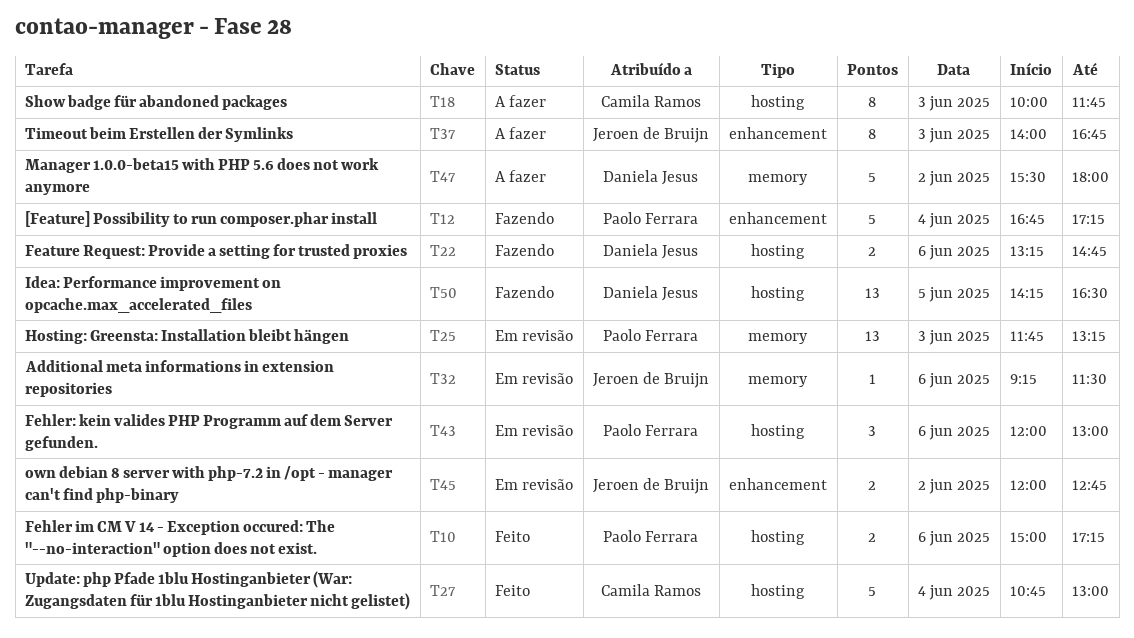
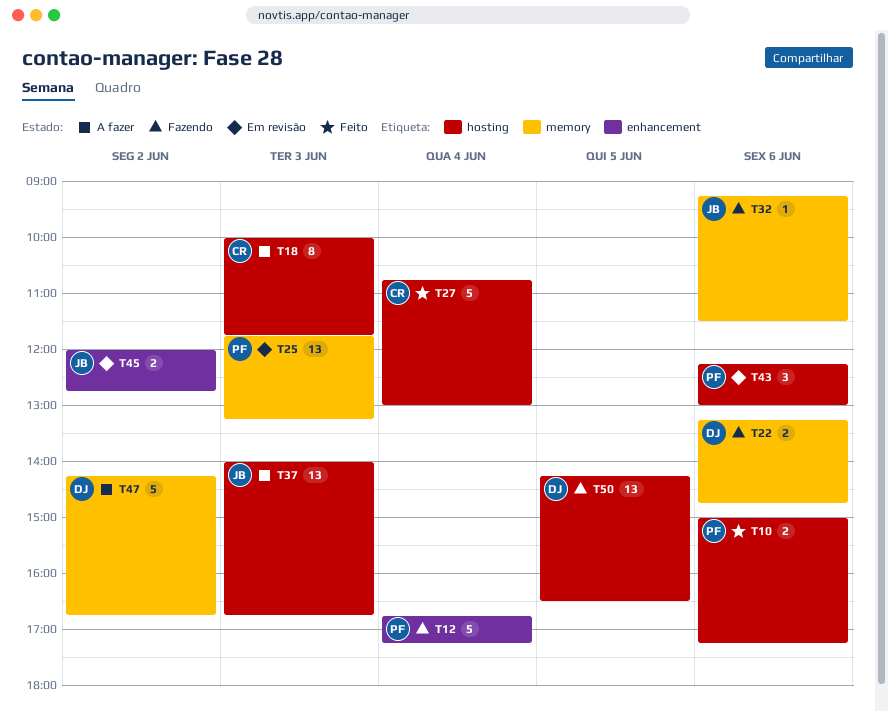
T22, label: hosting -> memory
T32, status: Em revisão -> Fazendo
T37, label: enhancement -> hosting
T37, estimate: 8 -> 13
T43, begins: 12:00 -> 12:15
T47, begins: 15:30 -> 14:15
T47, ends: 18:00 -> 16:45

